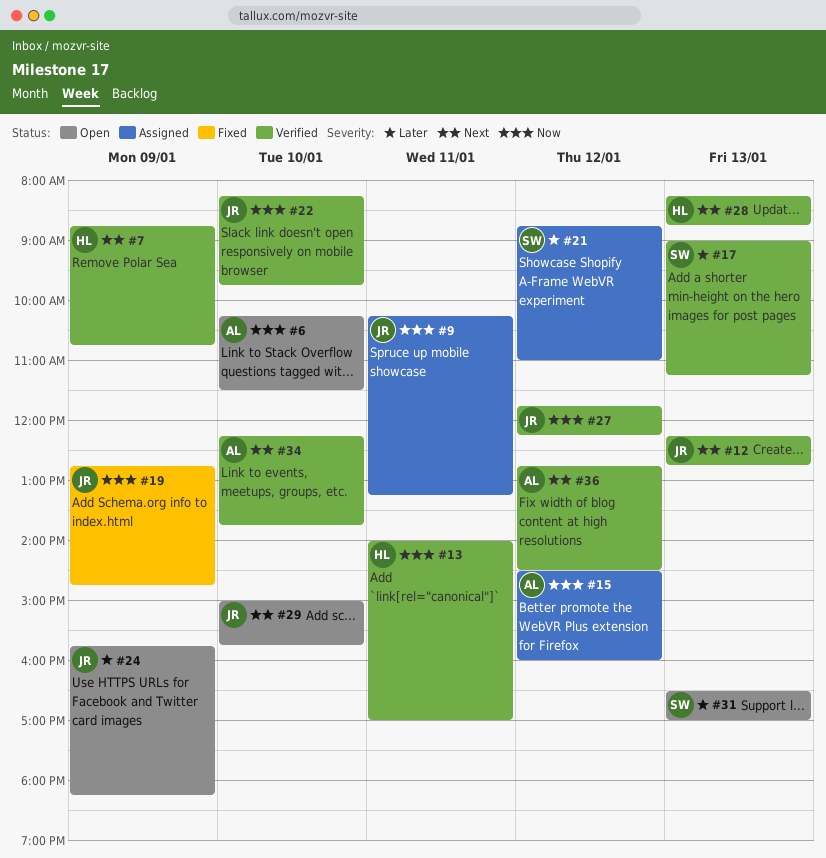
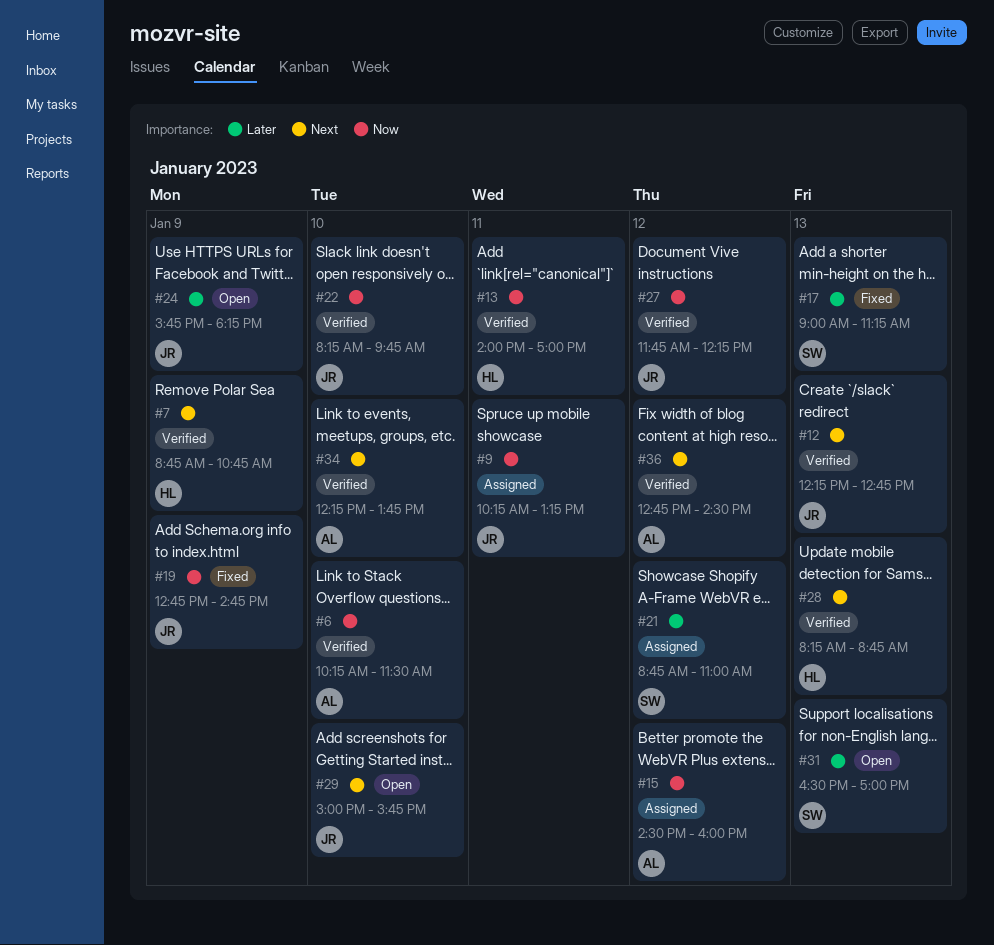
#6, status: Open -> Verified
#17, status: Verified -> Fixed

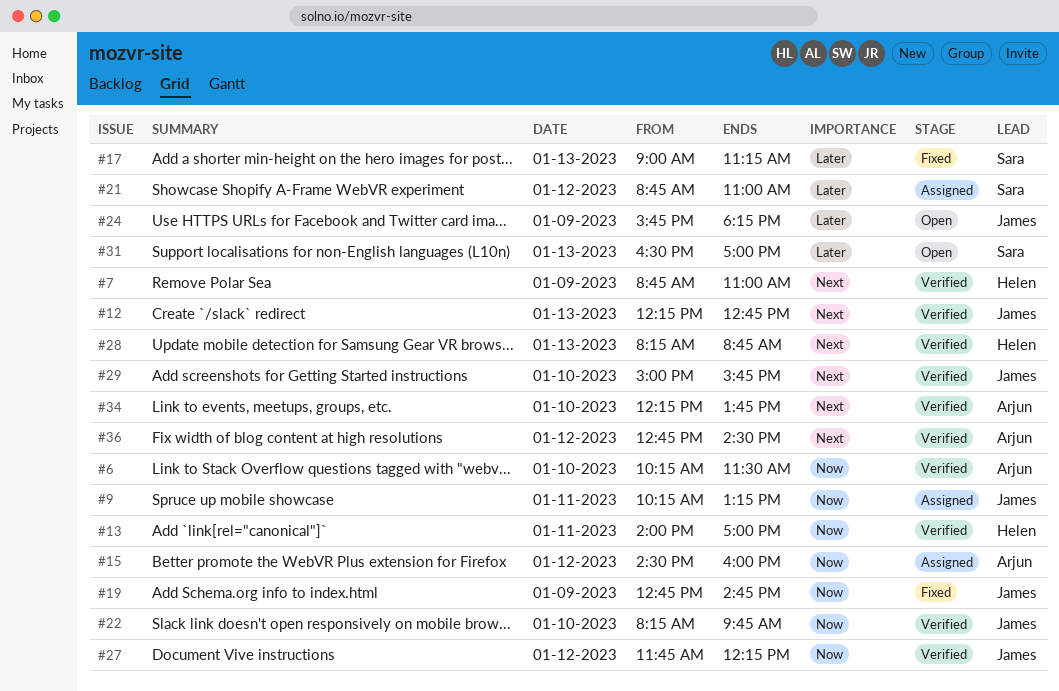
#7, ends: 10:45 -> 11:00
#29, status: Open -> Verified

